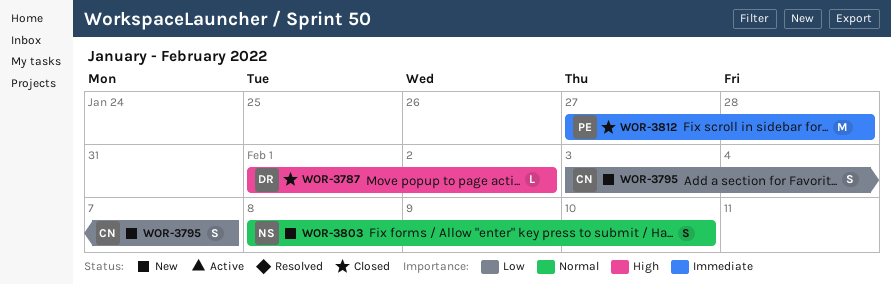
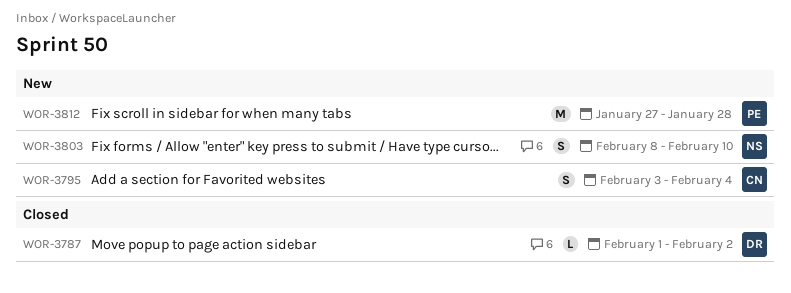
WOR-3795, due: Feb 7 -> Feb 4
WOR-3812, status: Closed -> New

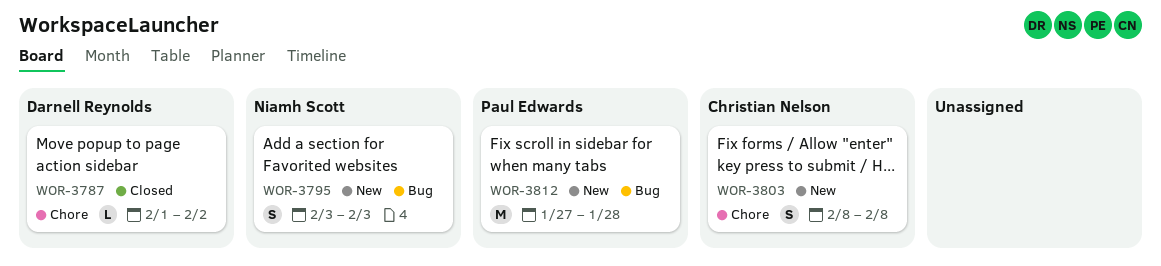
WOR-3795, owner: Christian Nelson -> Niamh Scott
WOR-3795, due: Feb 4 -> Feb 3
WOR-3803, owner: Niamh Scott -> Christian Nelson
WOR-3803, due: Feb 10 -> Feb 8

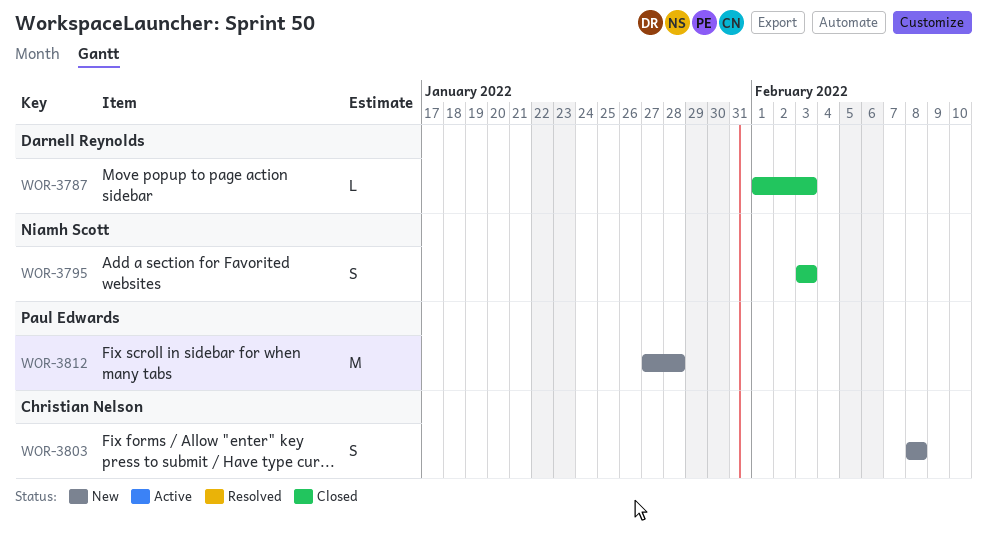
WOR-3787, due: Feb 2 -> Feb 3
WOR-3795, status: New -> Closed

